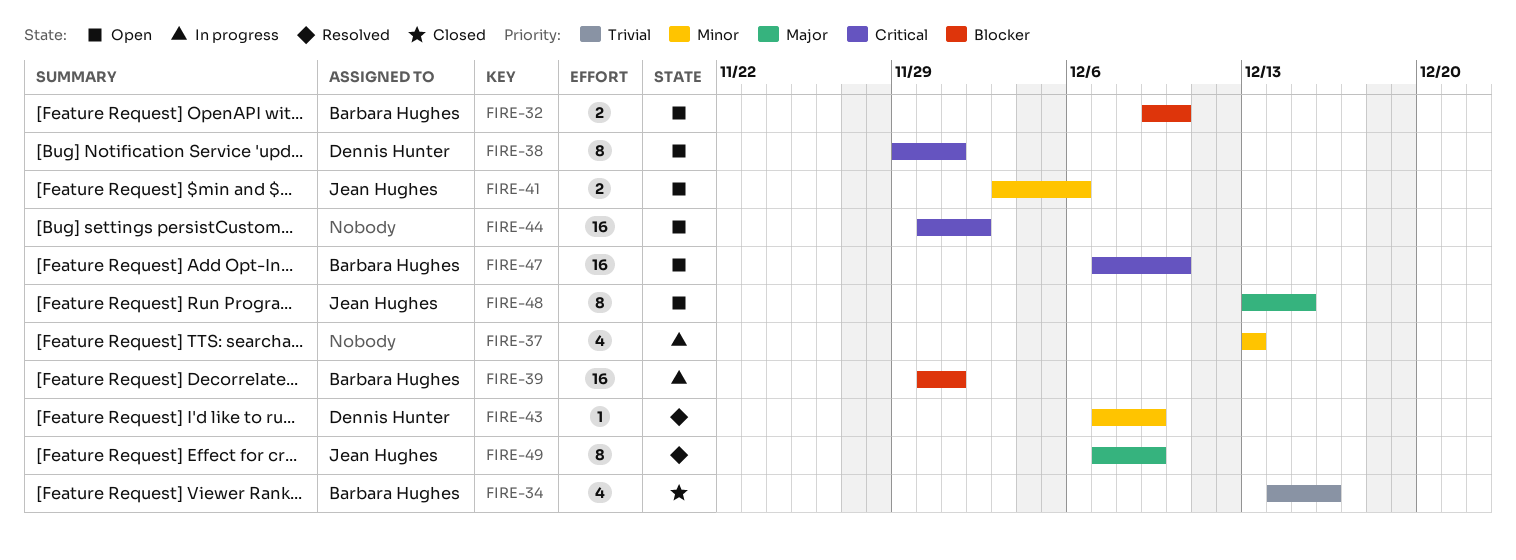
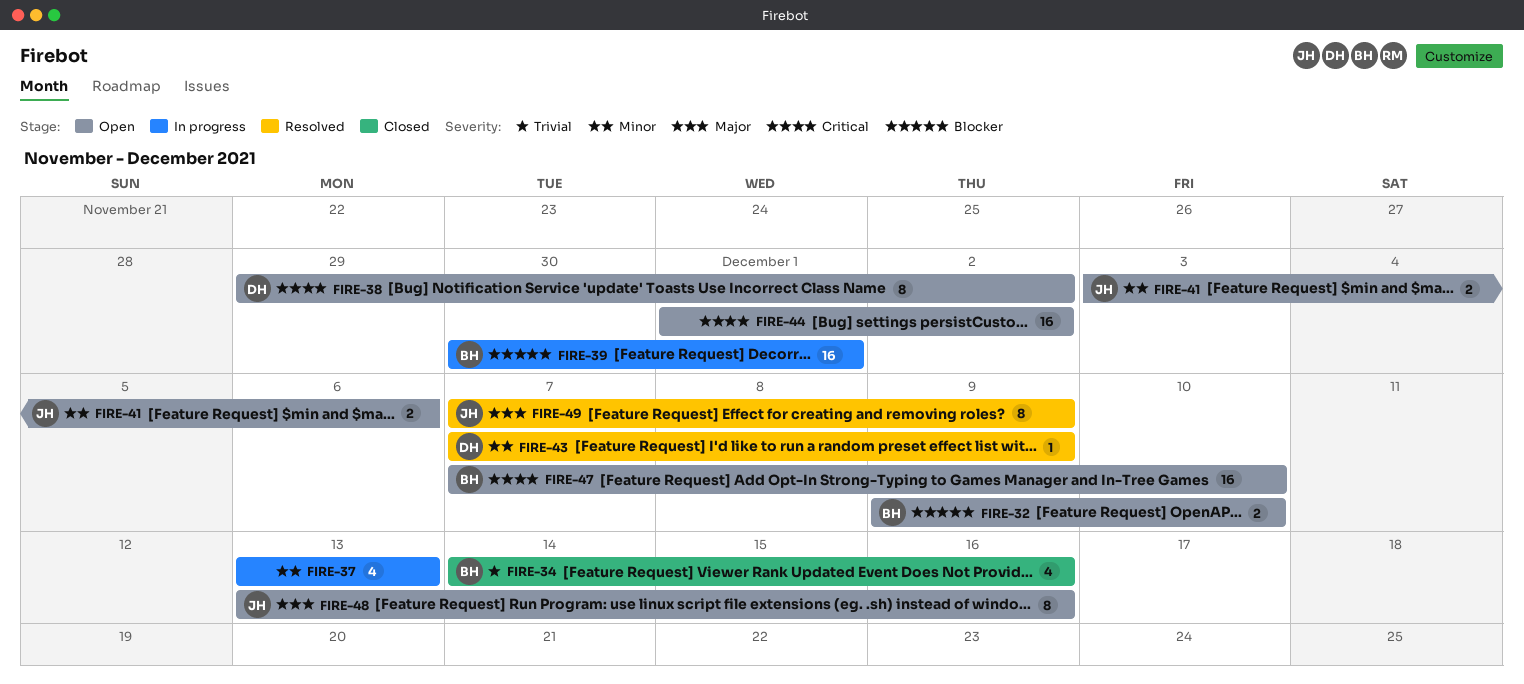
FIRE-38, due: Dec 1 -> Dec 2
FIRE-44, start: Nov 30 -> Dec 1
FIRE-48, due: Dec 15 -> Dec 16

